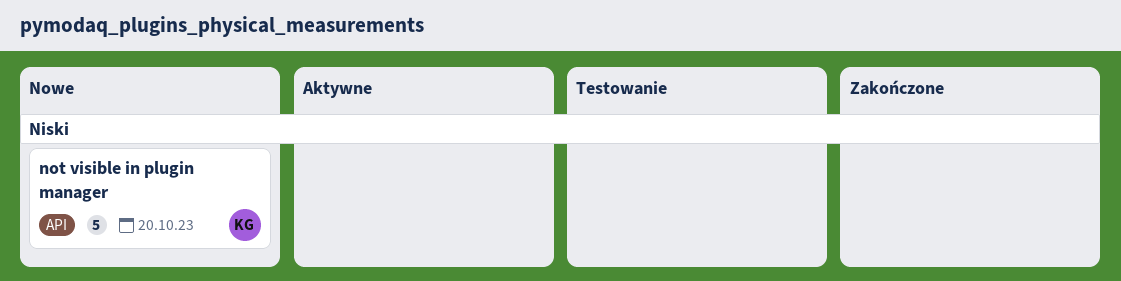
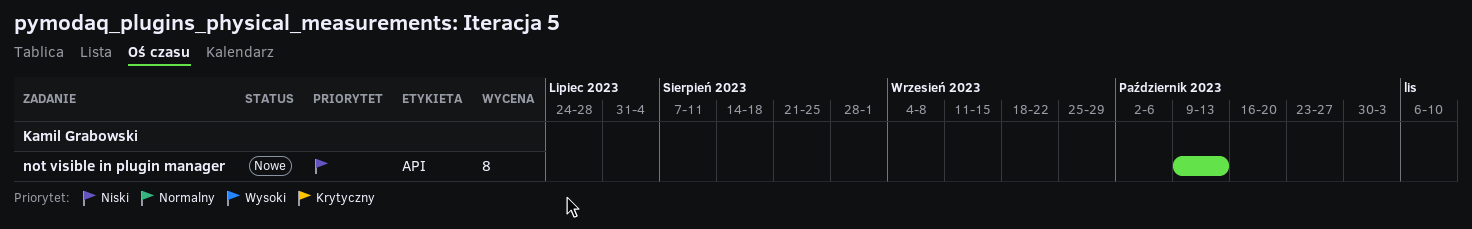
not visible in plugin manager, estimate: 5 -> 8
not visible in plugin manager, due: Oct 20 -> Oct 13

